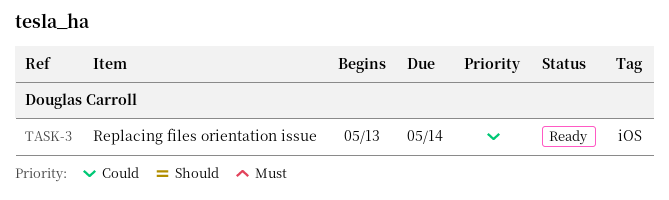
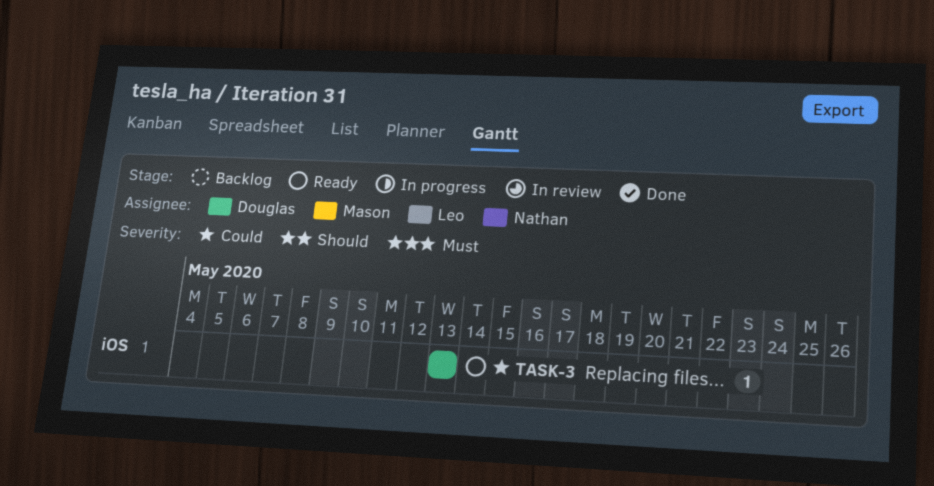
TASK-3, due: May 14 -> May 13

